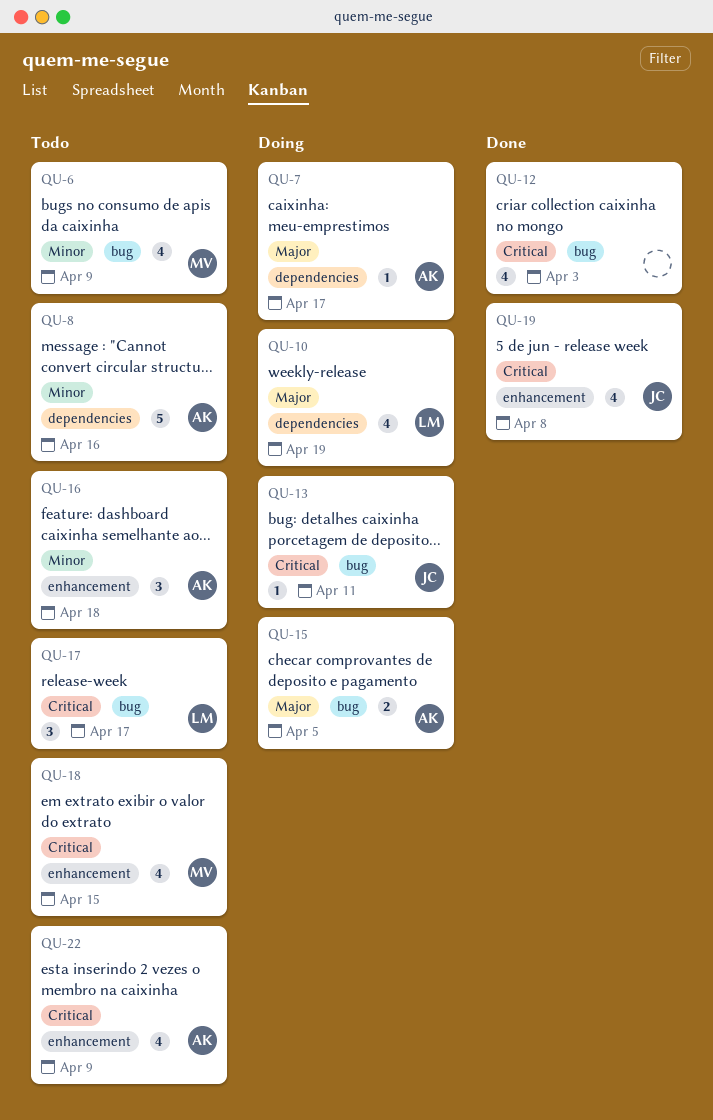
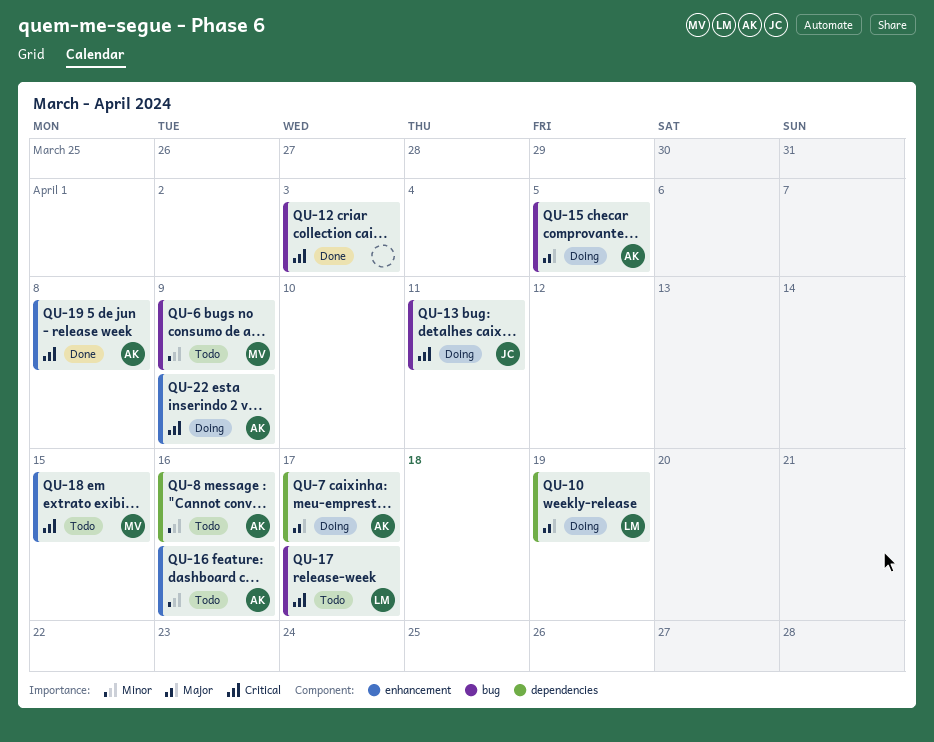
QU-16, due: Apr 18 -> Apr 16
QU-19, owner: JC -> AK
QU-22, status: Todo -> Doing

